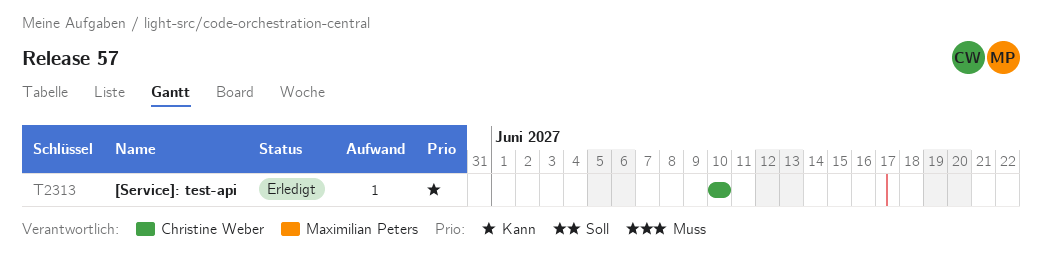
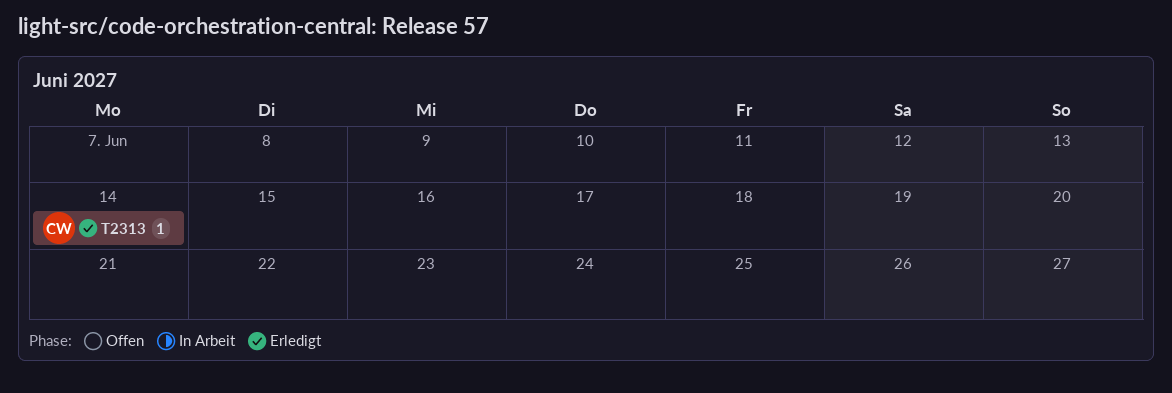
T2313, start: Jun 10 -> Jun 14
T2313, due: Jun 10 -> Jun 14

